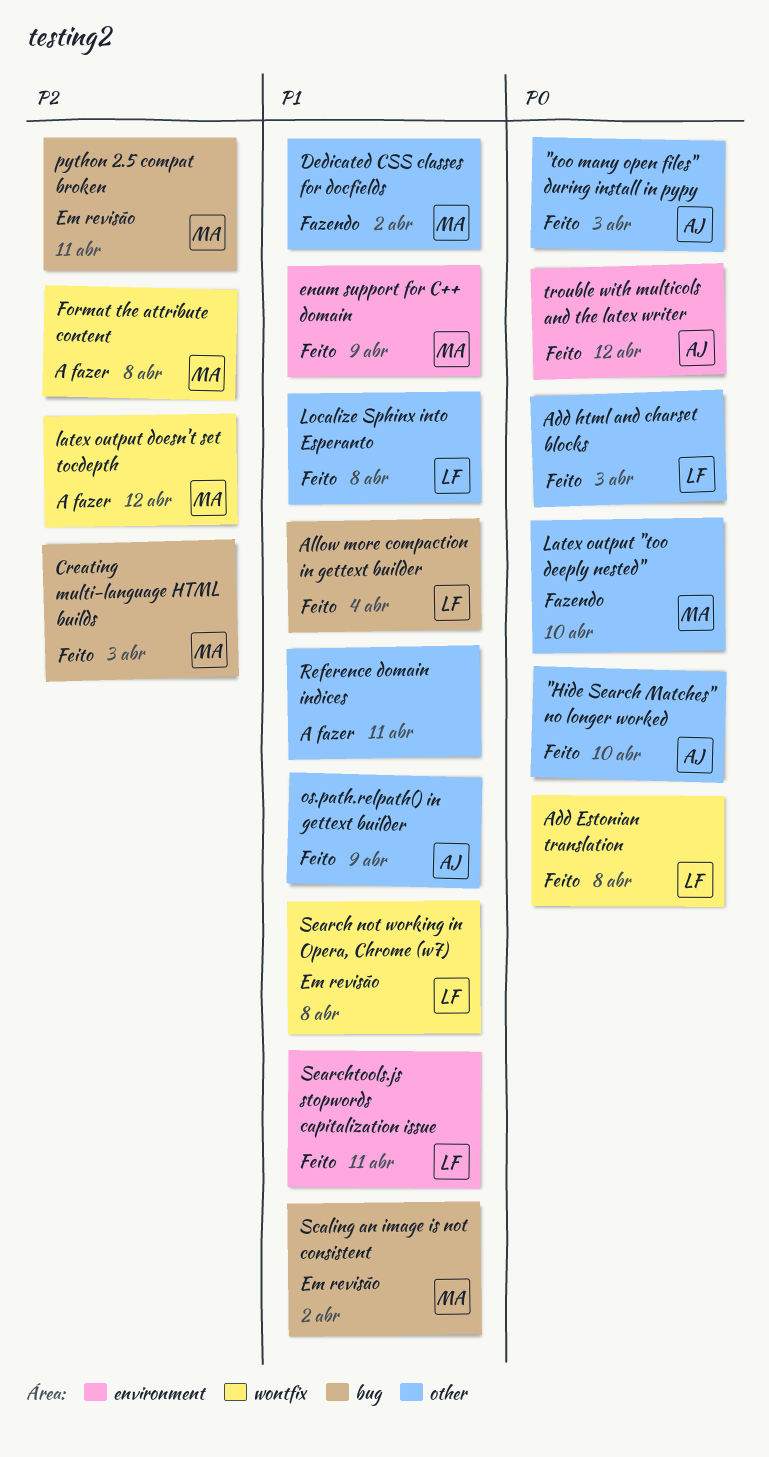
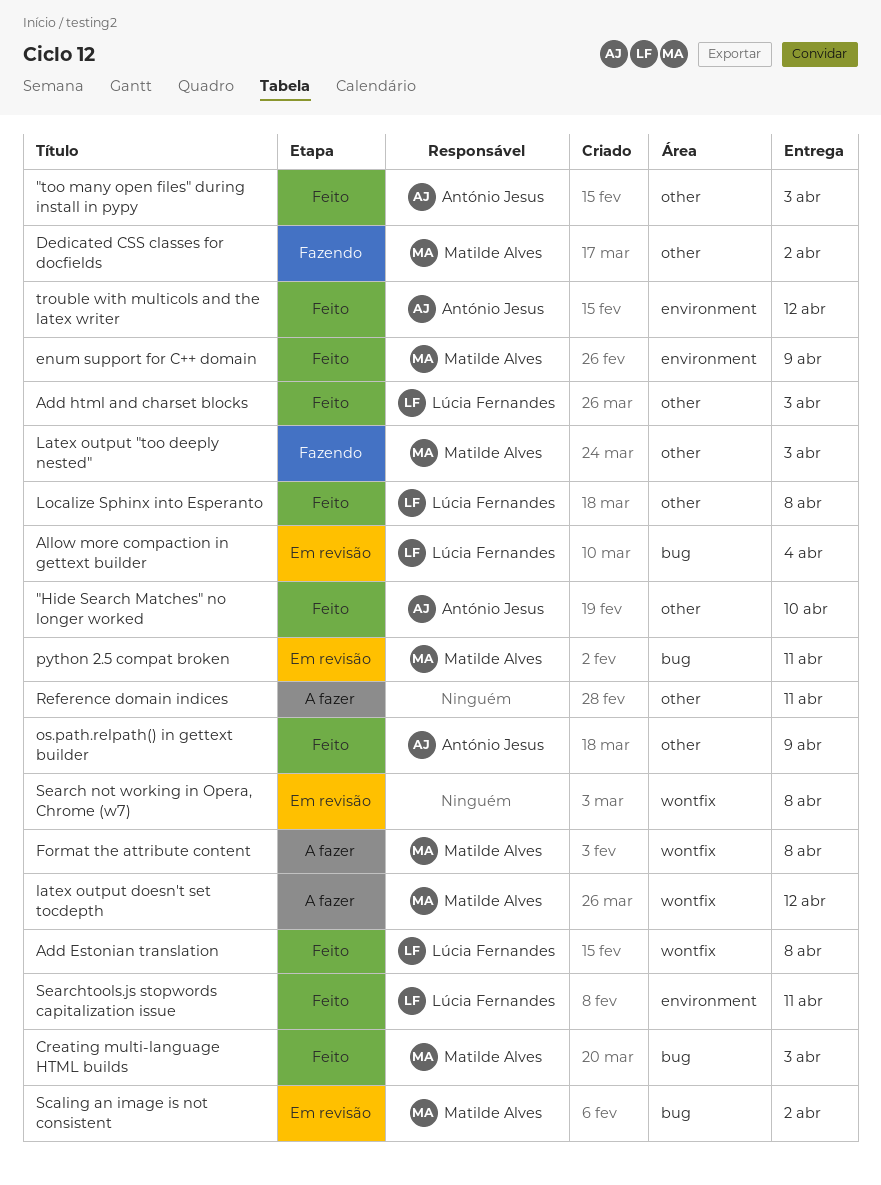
Allow more compaction in gettext builder, status: Feito -> Em revisão
Latex output "too deeply nested", due: Apr 10 -> Apr 3
Search not working in Opera, Chrome (w7), owner: Lúcia Fernandes -> none

